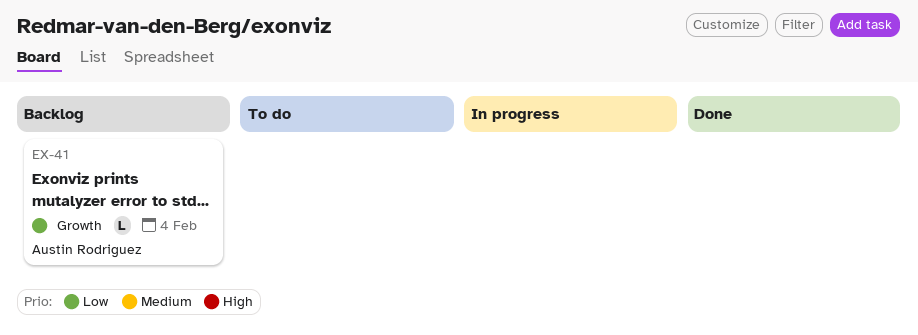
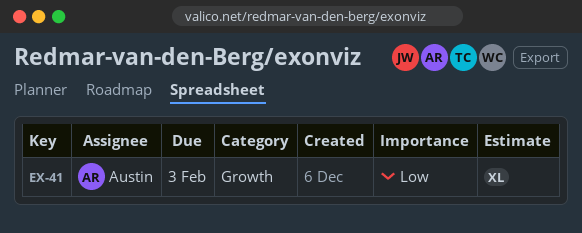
EX-41, estimate: L -> XL
EX-41, due: Feb 4 -> Feb 3

